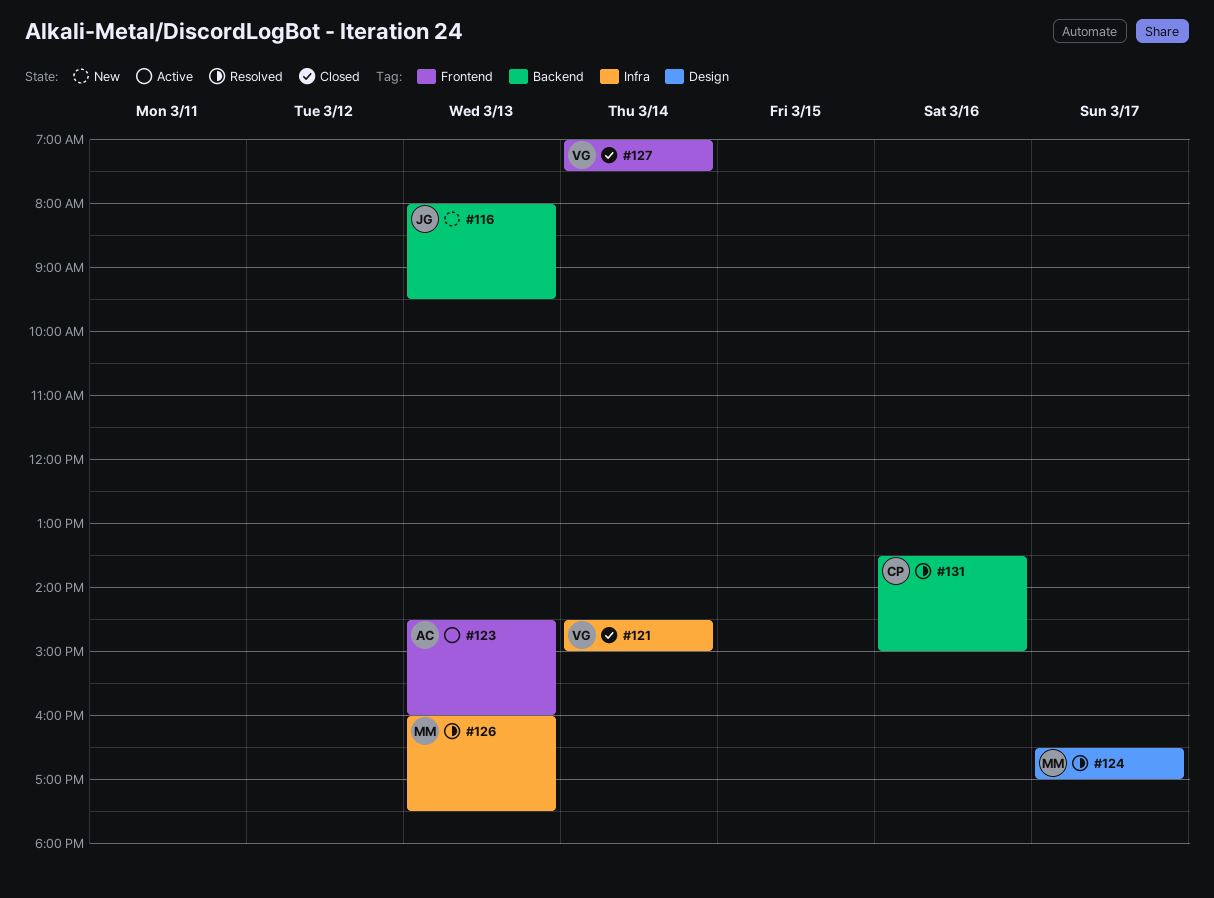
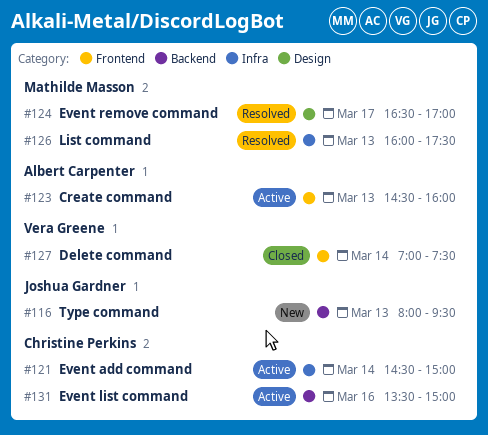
#121, status: Closed -> Active
#121, owner: Vera Greene -> Christine Perkins
#131, status: Resolved -> Active

